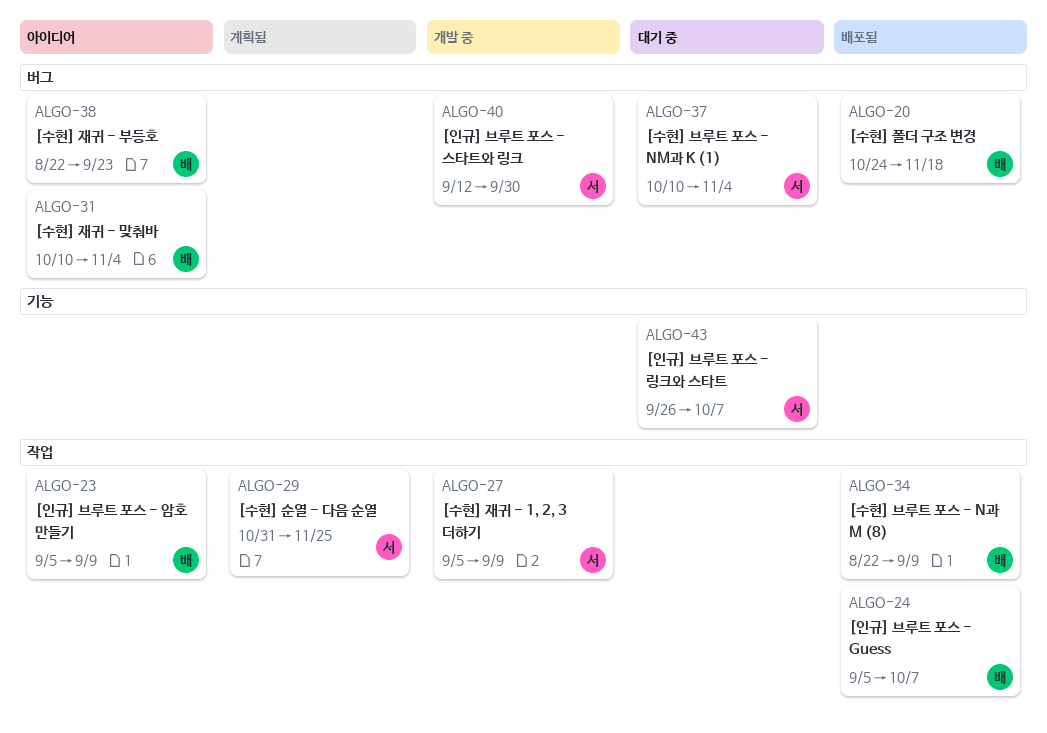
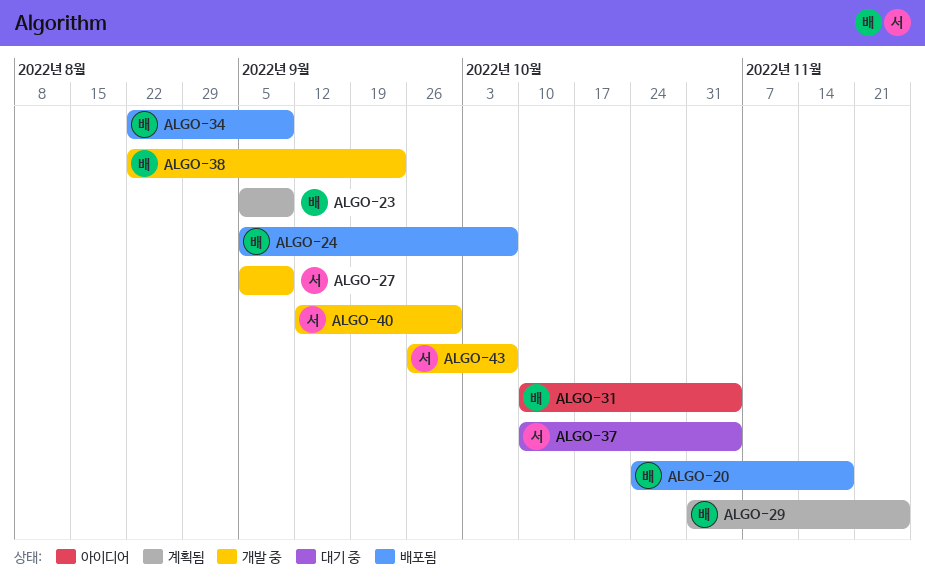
ALGO-23, status: 아이디어 -> 계획됨
ALGO-29, owner: 서 -> 배
ALGO-38, status: 아이디어 -> 개발 중
ALGO-43, status: 대기 중 -> 개발 중

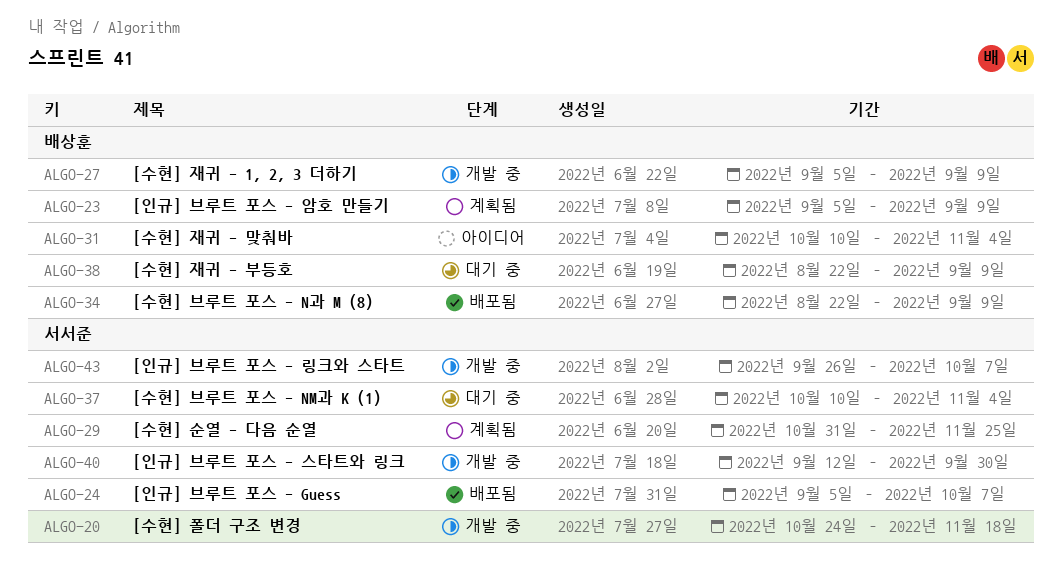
ALGO-20, status: 배포됨 -> 개발 중
ALGO-20, owner: 배상훈 -> 서서준
ALGO-24, owner: 배상훈 -> 서서준
ALGO-27, owner: 서서준 -> 배상훈
ALGO-29, owner: 배상훈 -> 서서준
ALGO-38, status: 개발 중 -> 대기 중
ALGO-38, due: Sep 23 -> Sep 9

